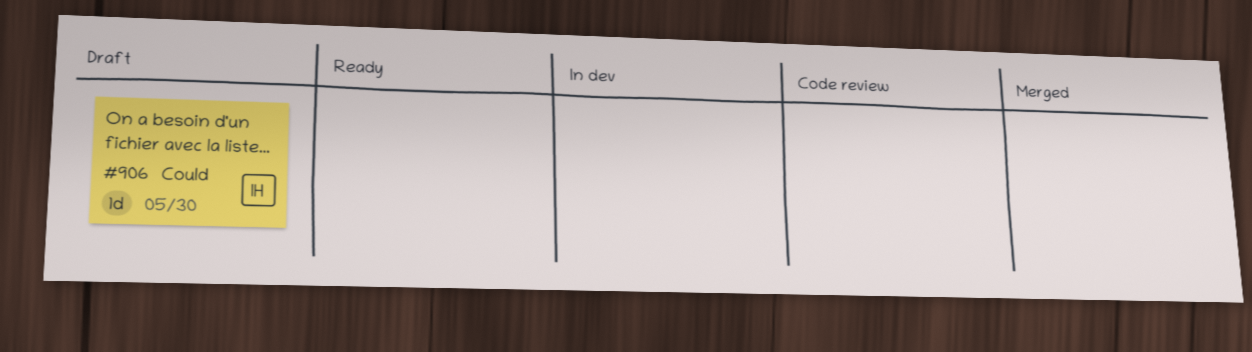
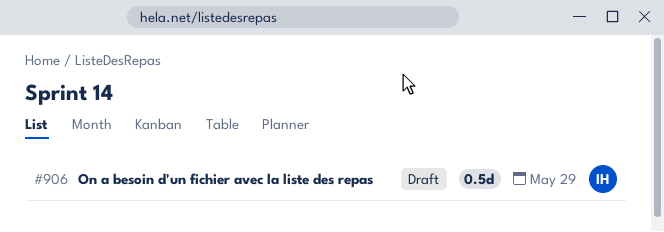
#906, estimate: 1d -> 0.5d
#906, due: May 30 -> May 29

